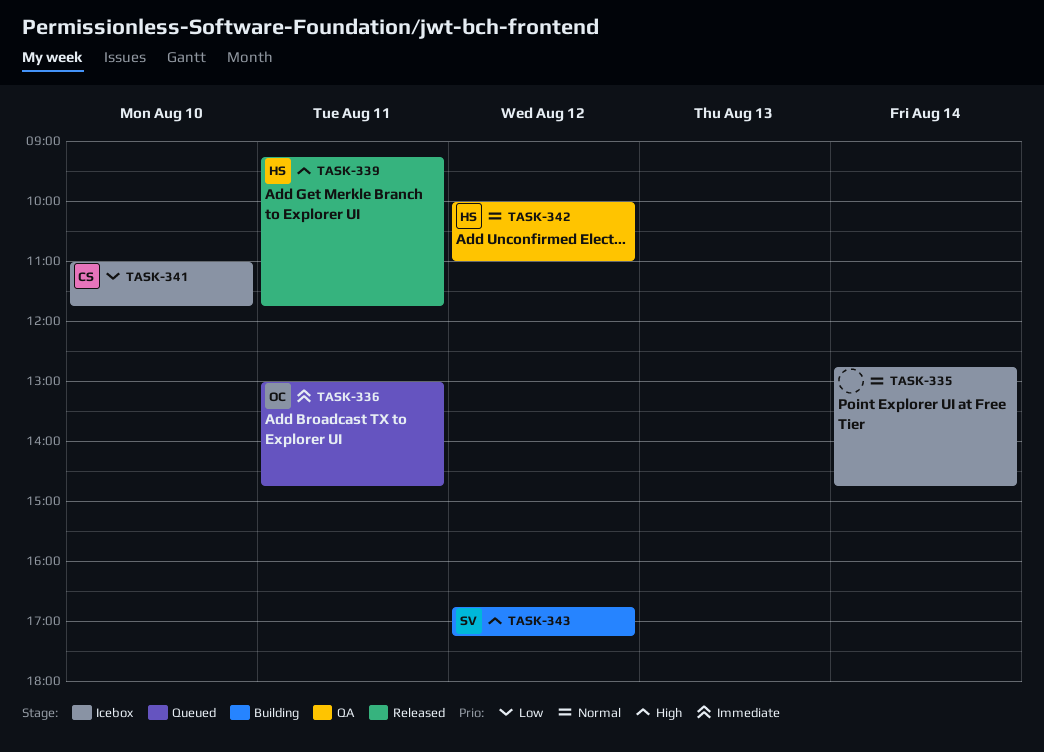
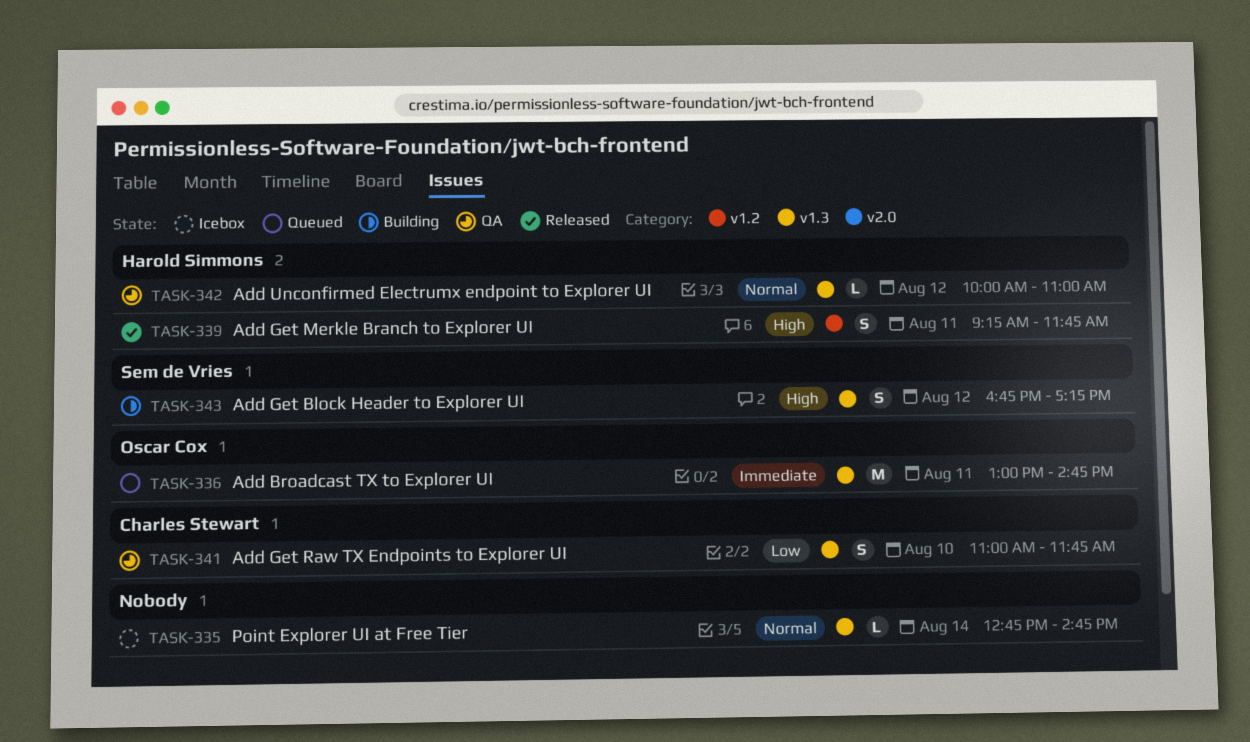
TASK-341, status: Icebox -> QA

